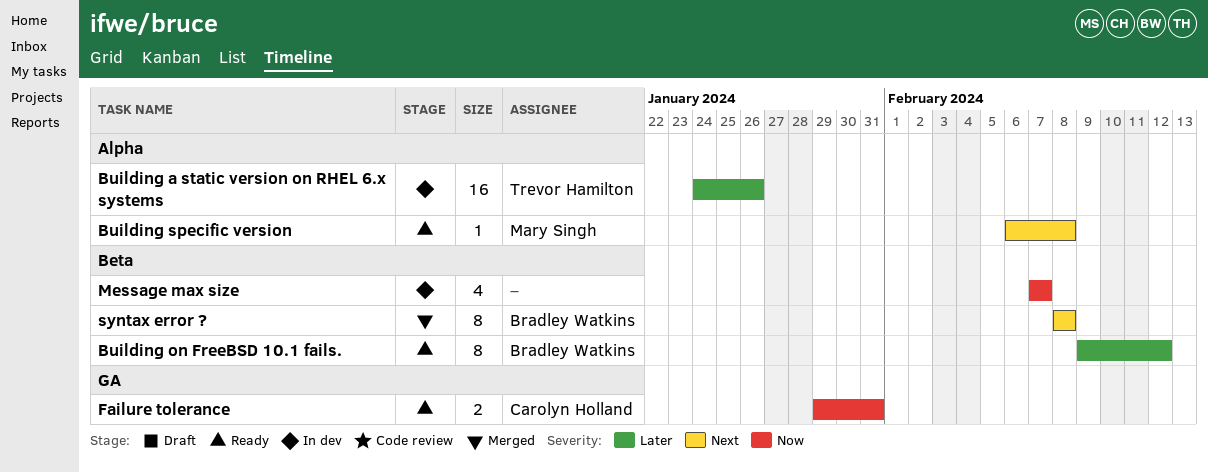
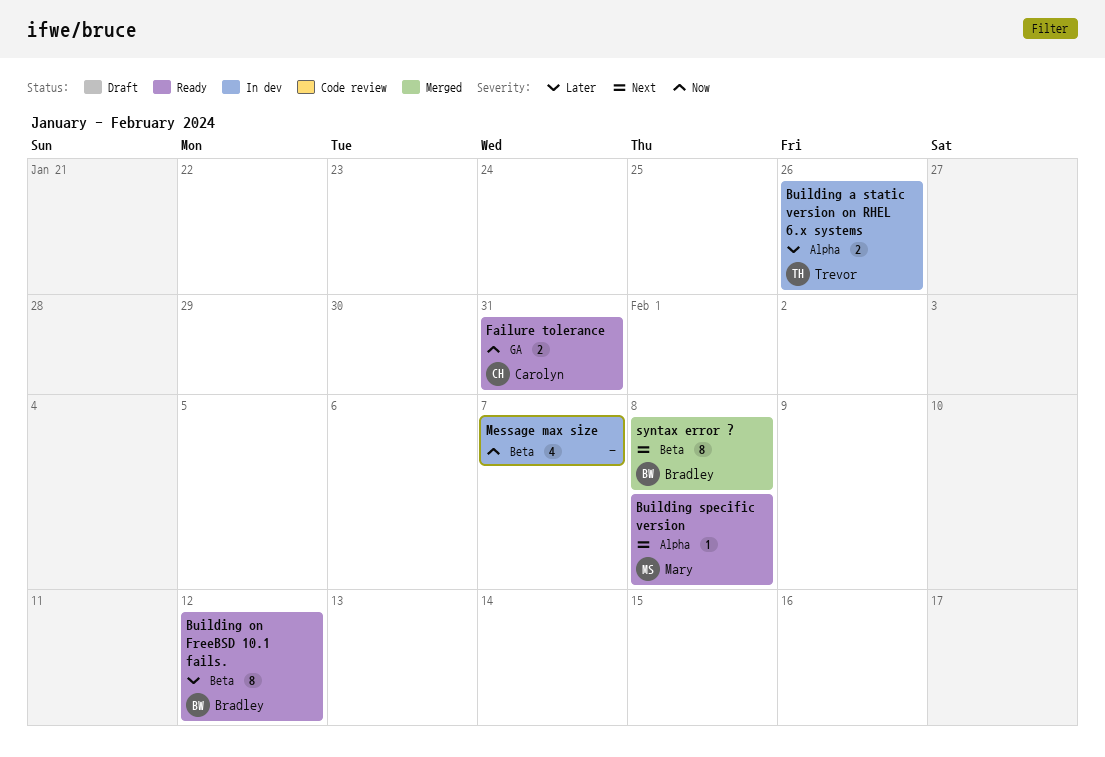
Building a static version on RHEL 6.x systems, estimate: 16 -> 2

